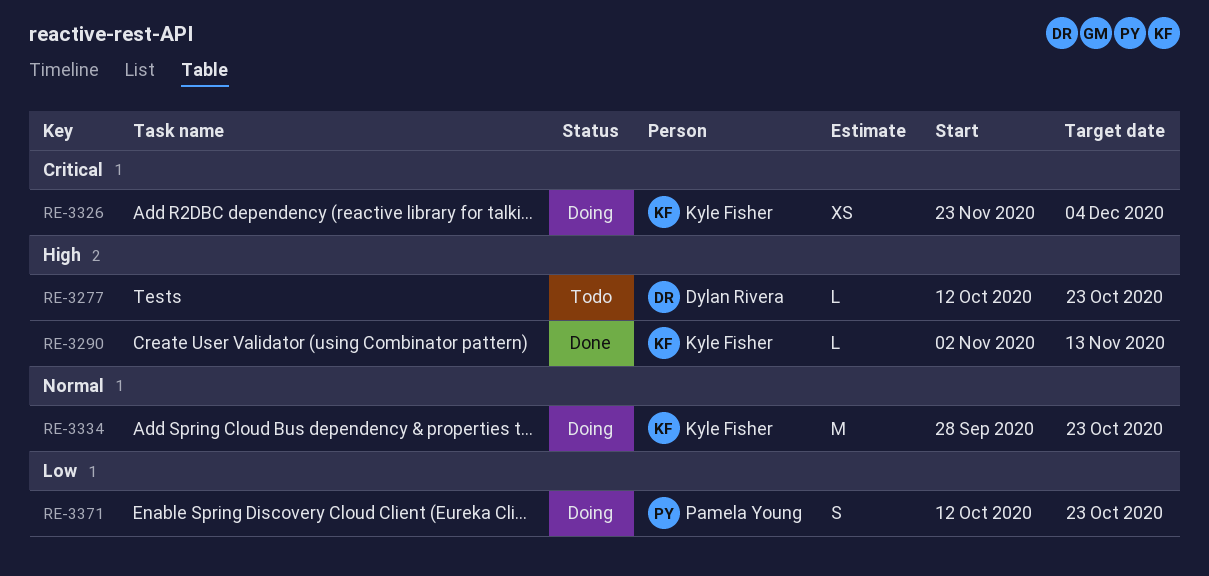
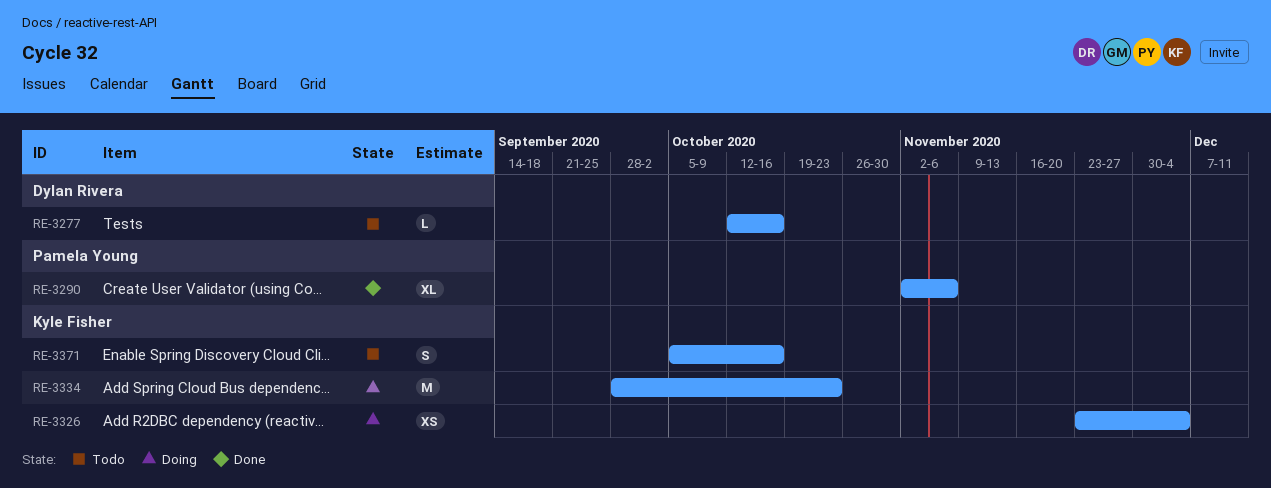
RE-3277, due: Oct 23 -> Oct 16
RE-3290, owner: Kyle Fisher -> Pamela Young
RE-3290, estimate: L -> XL
RE-3290, due: Nov 13 -> Nov 6
RE-3371, status: Doing -> Todo
RE-3371, owner: Pamela Young -> Kyle Fisher
RE-3371, start: Oct 12 -> Oct 5
RE-3371, due: Oct 23 -> Oct 16

